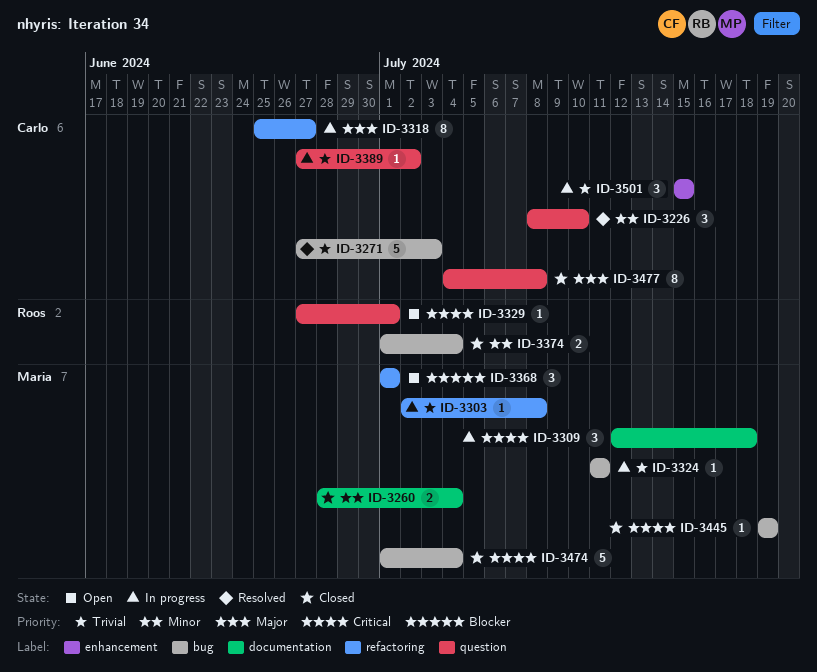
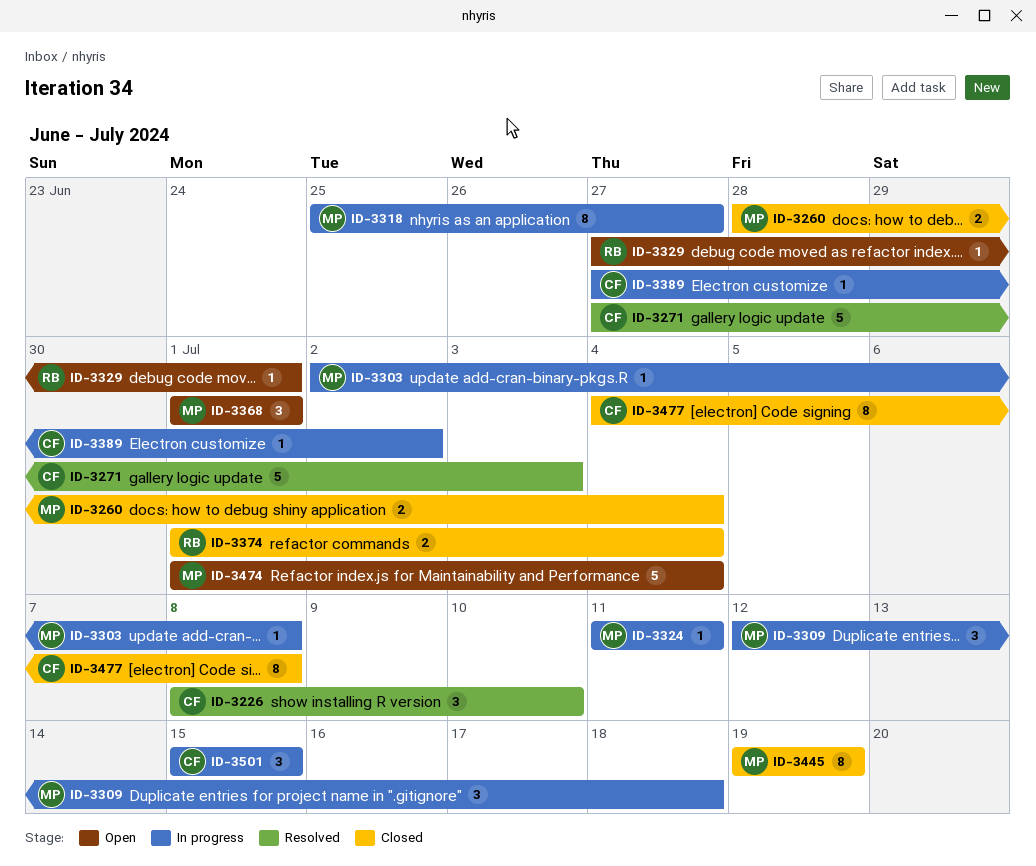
ID-3318, owner: Carlo -> Maria
ID-3445, estimate: 1 -> 8
ID-3474, status: Closed -> Open

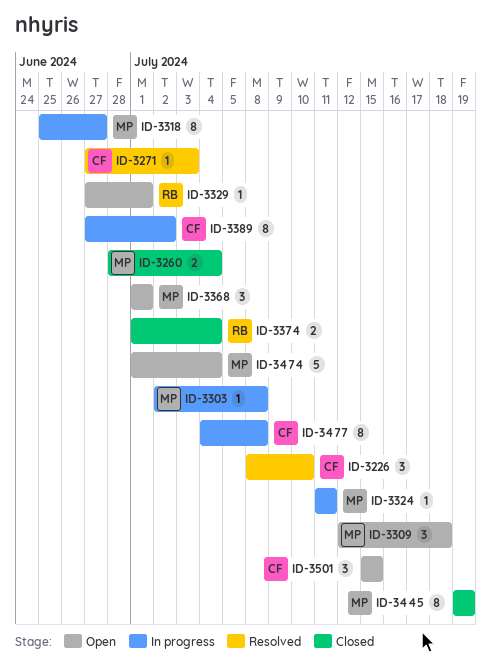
ID-3271, estimate: 5 -> 1
ID-3309, status: In progress -> Open
ID-3389, estimate: 1 -> 8
ID-3477, status: Closed -> In progress
ID-3501, status: In progress -> Open

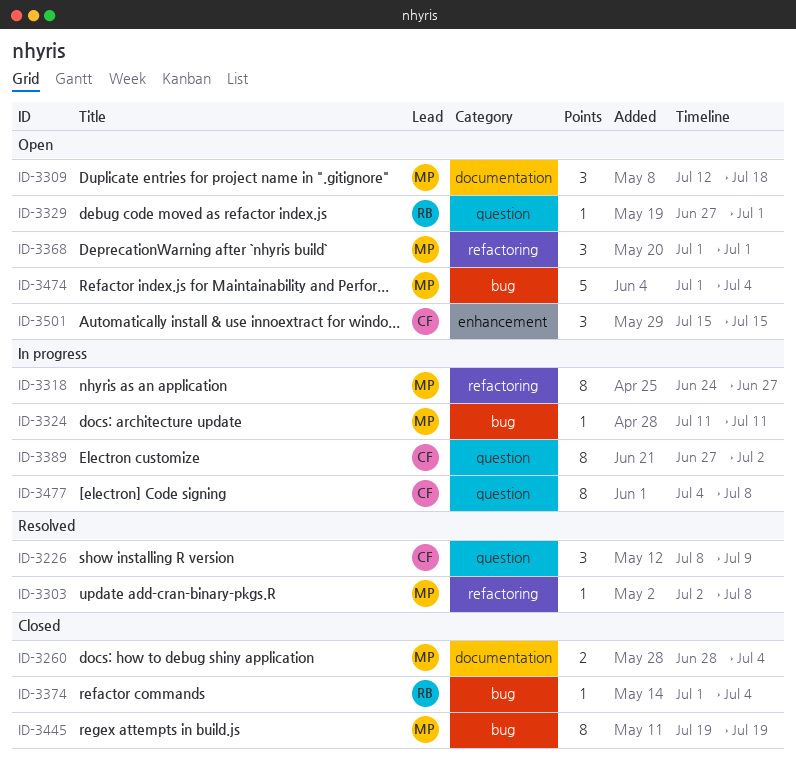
ID-3226, due: Jul 10 -> Jul 9
ID-3271: present -> none
ID-3303, status: In progress -> Resolved
ID-3318, start: Jun 25 -> Jun 24
ID-3374, estimate: 2 -> 1

